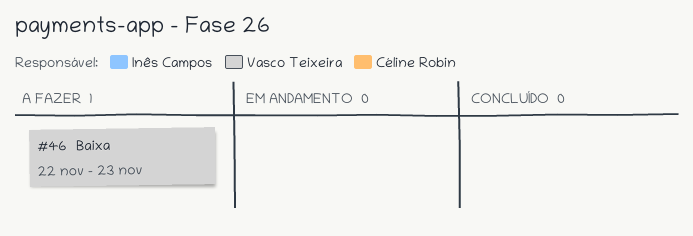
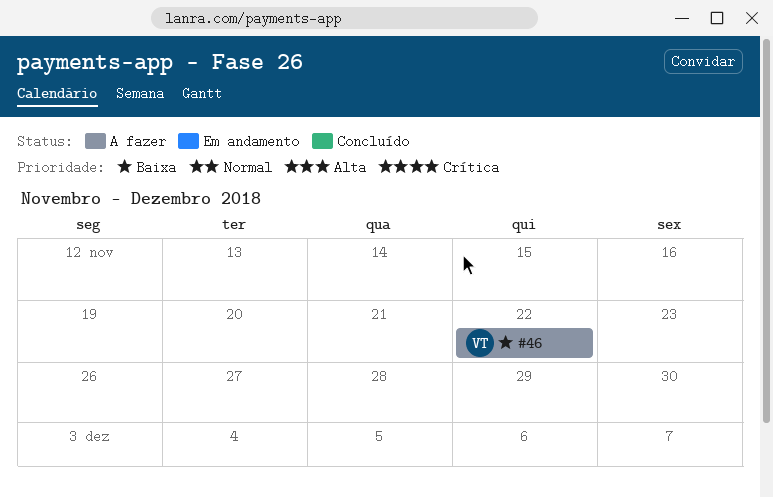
#46, due: Nov 23 -> Nov 22

